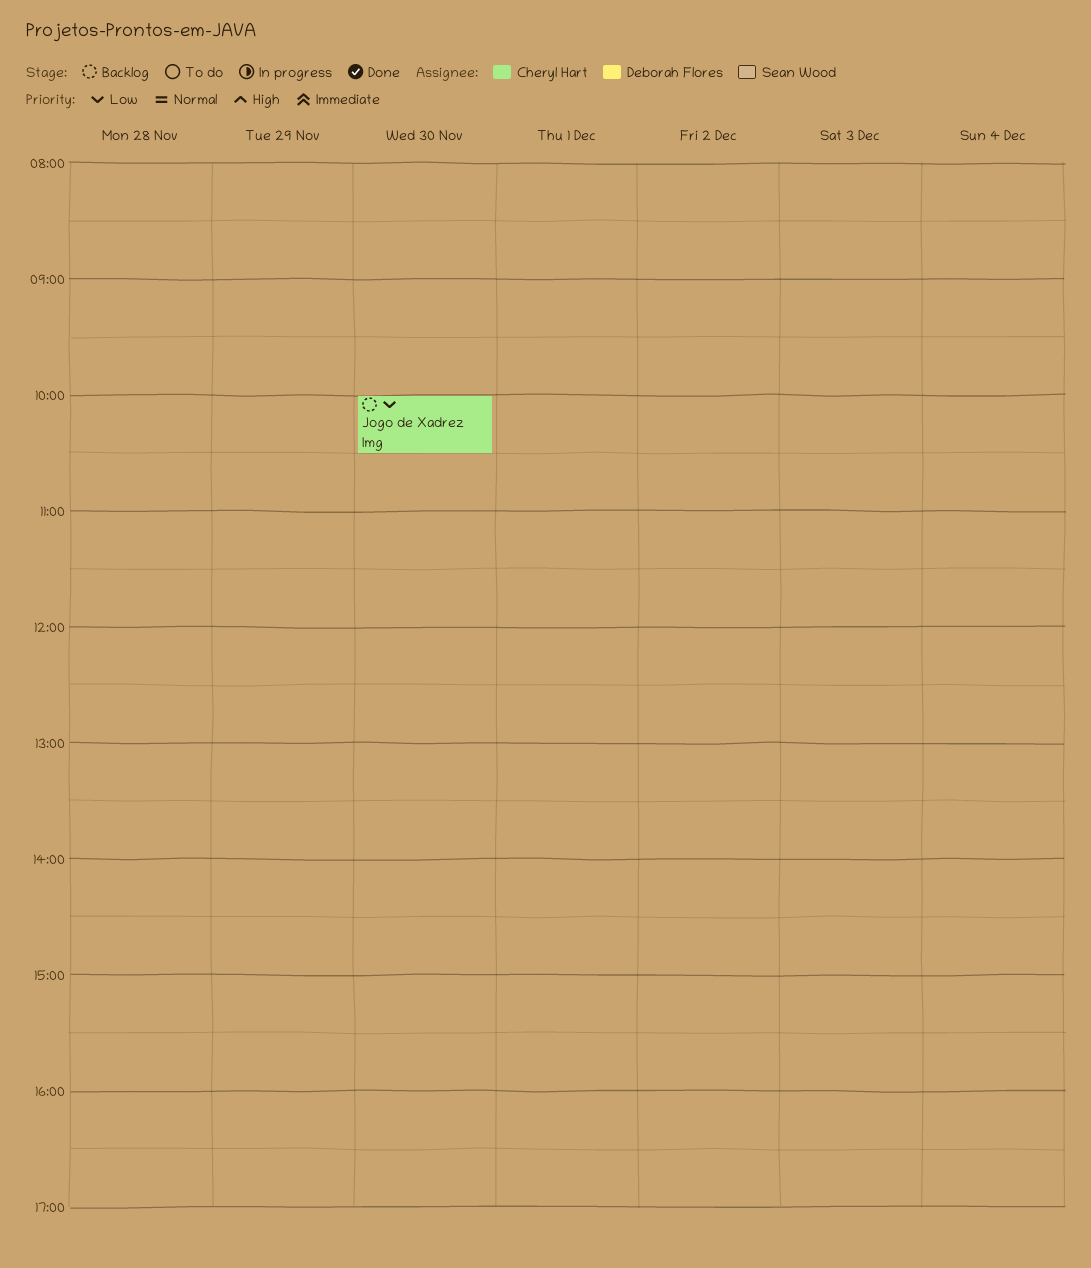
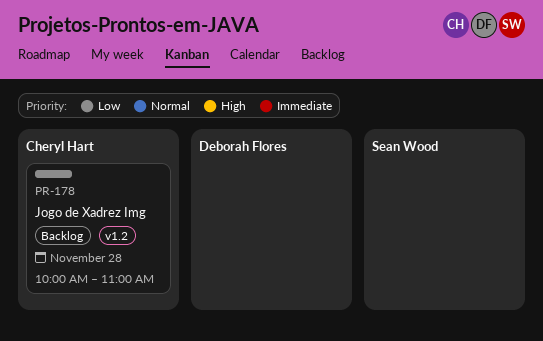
Jogo de Xadrez Img, day: Nov 30 -> Nov 28
Jogo de Xadrez Img, ends: 10:30 -> 11:00

